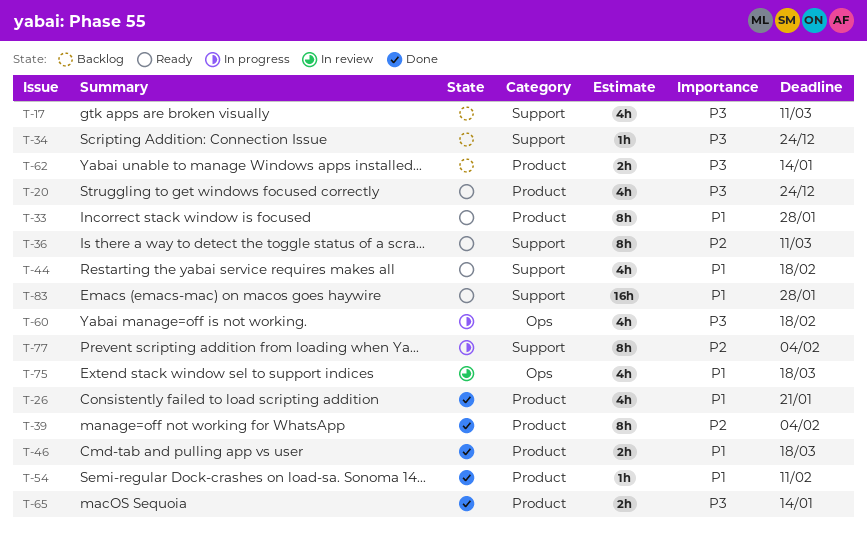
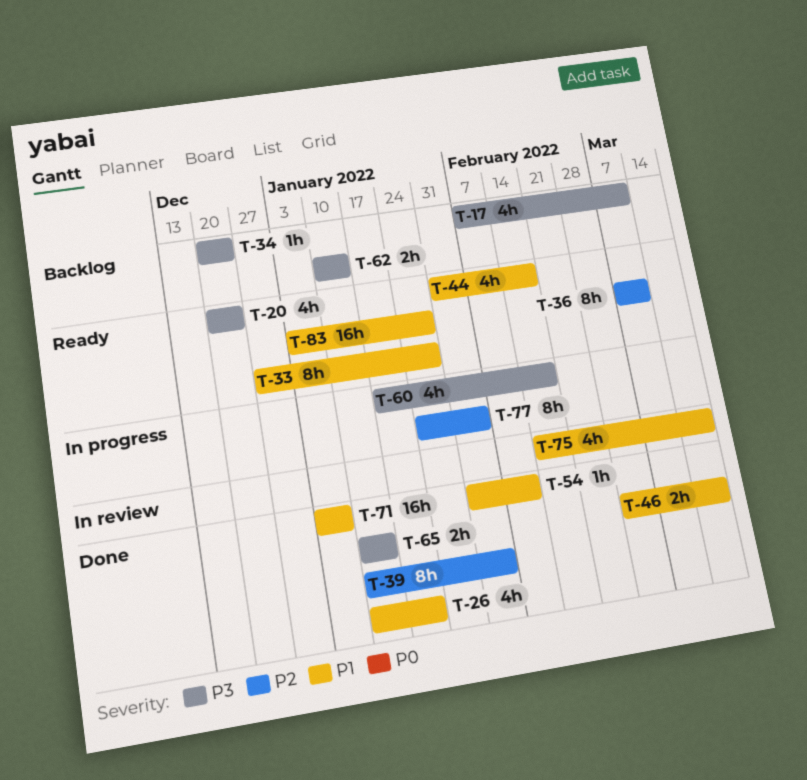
T-71: none -> present

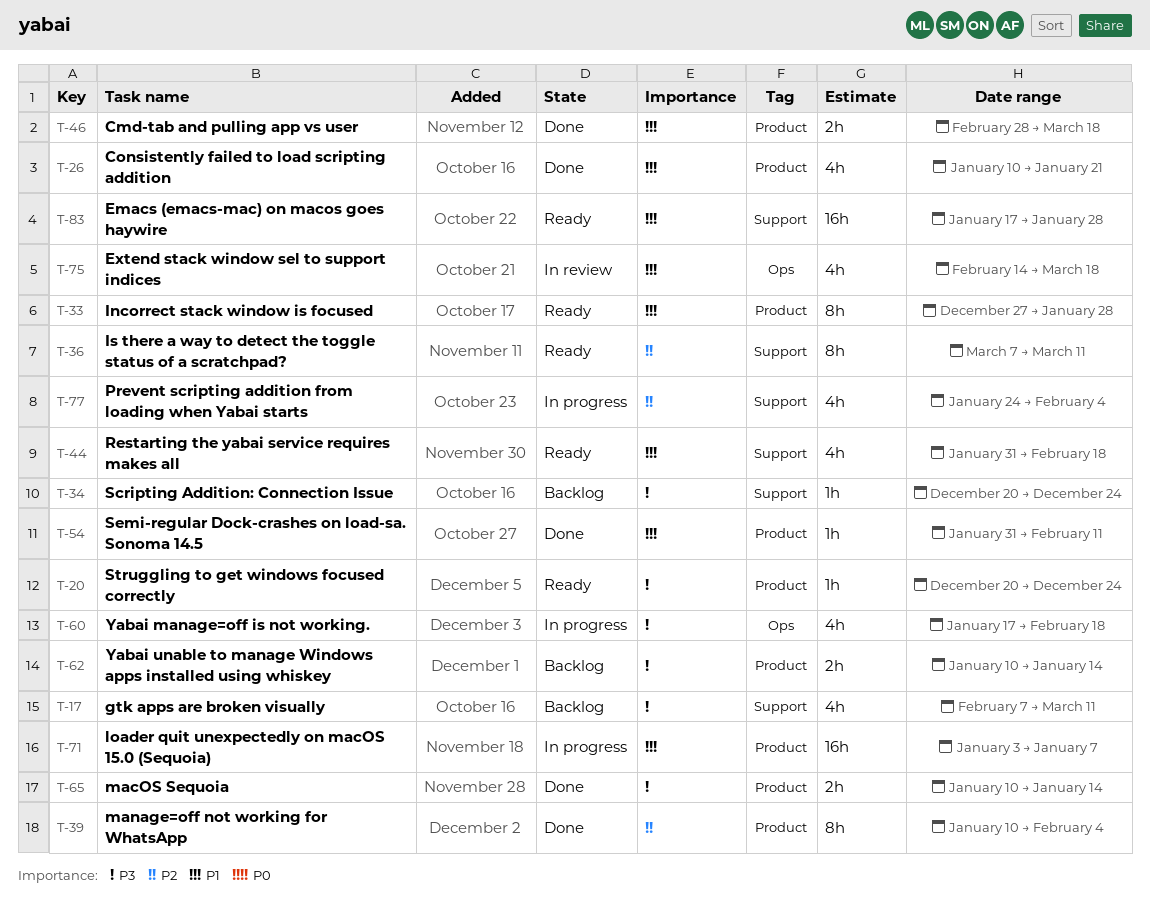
T-20, estimate: 4h -> 1h
T-71, status: Done -> In progress
T-77, estimate: 8h -> 4h
T-83, start: Jan 3 -> Jan 17

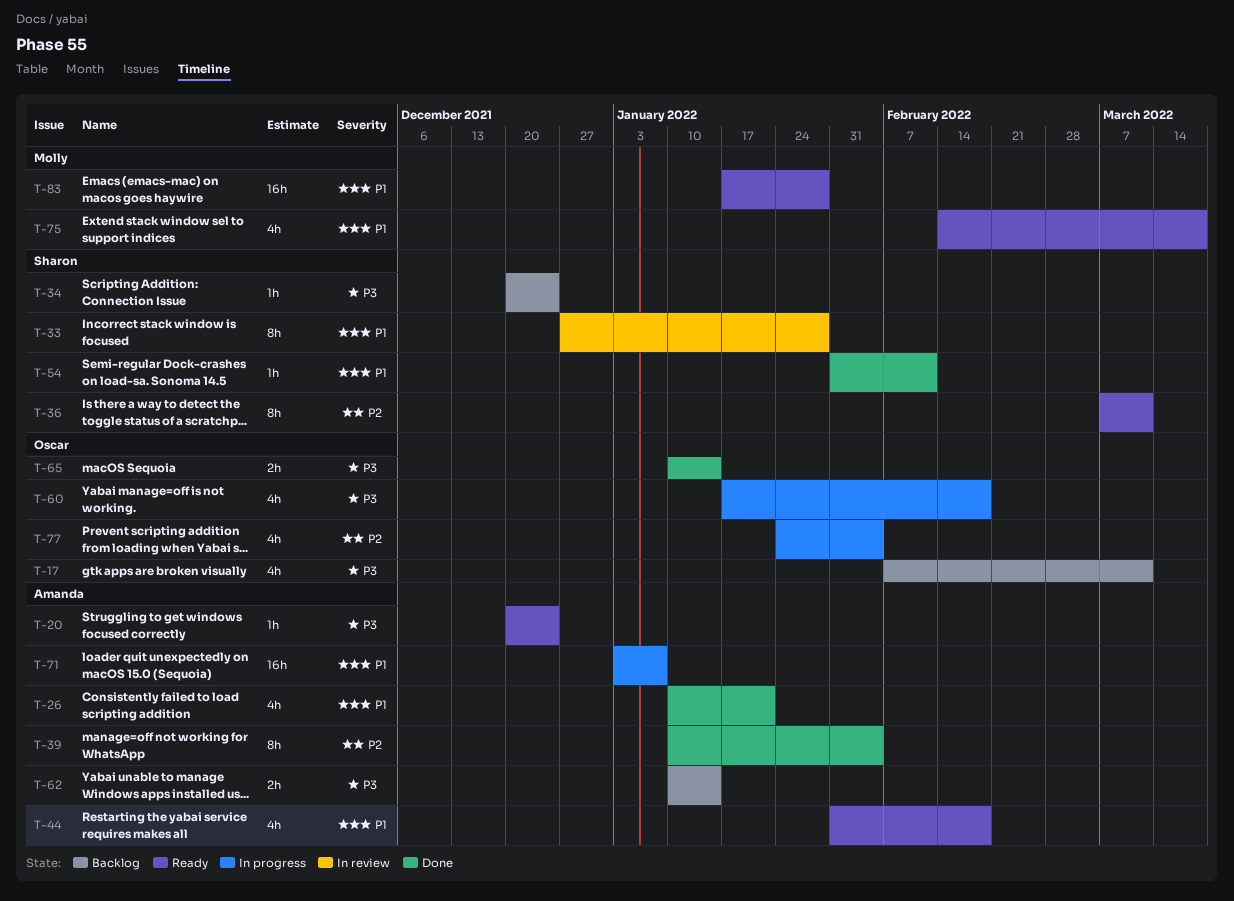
T-33, status: Ready -> In review
T-46: present -> none
T-75, status: In review -> Ready

